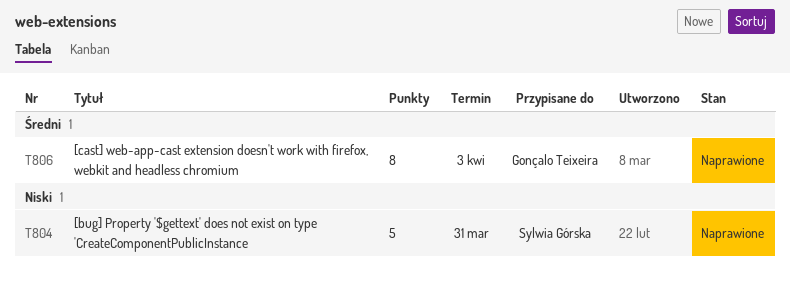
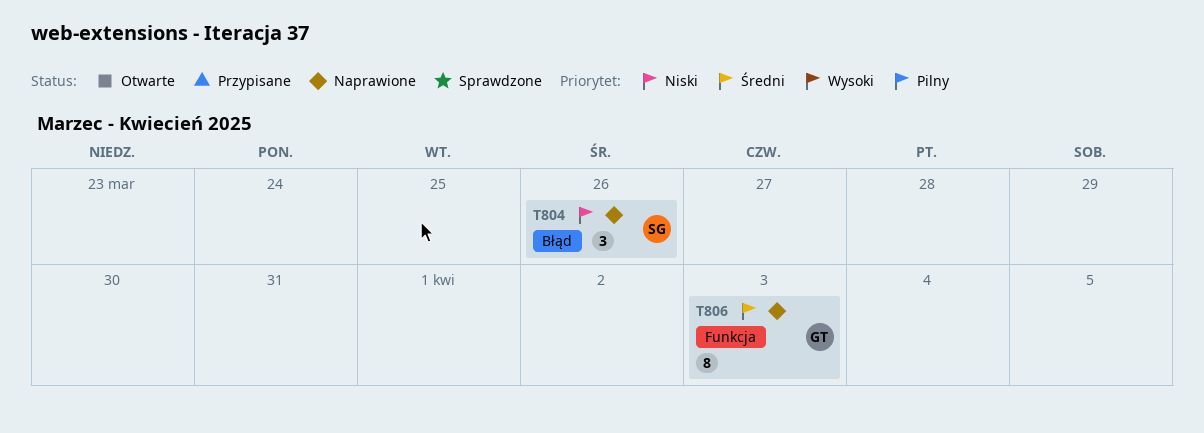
T804, estimate: 5 -> 3
T804, due: Mar 31 -> Mar 26

